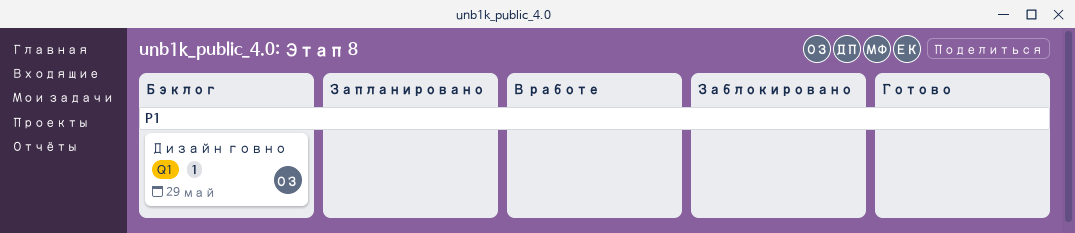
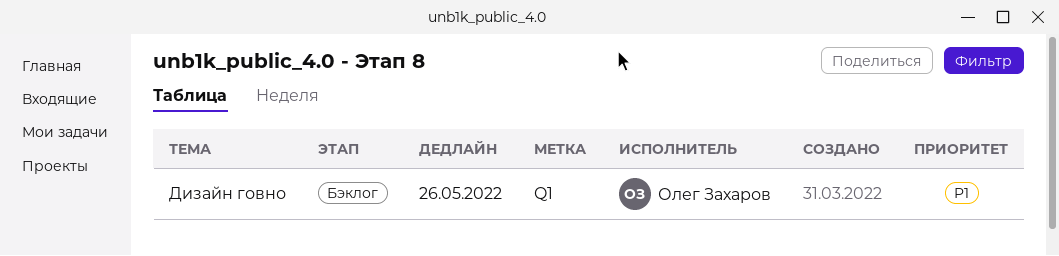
Дизайн говно, due: May 29 -> May 26

